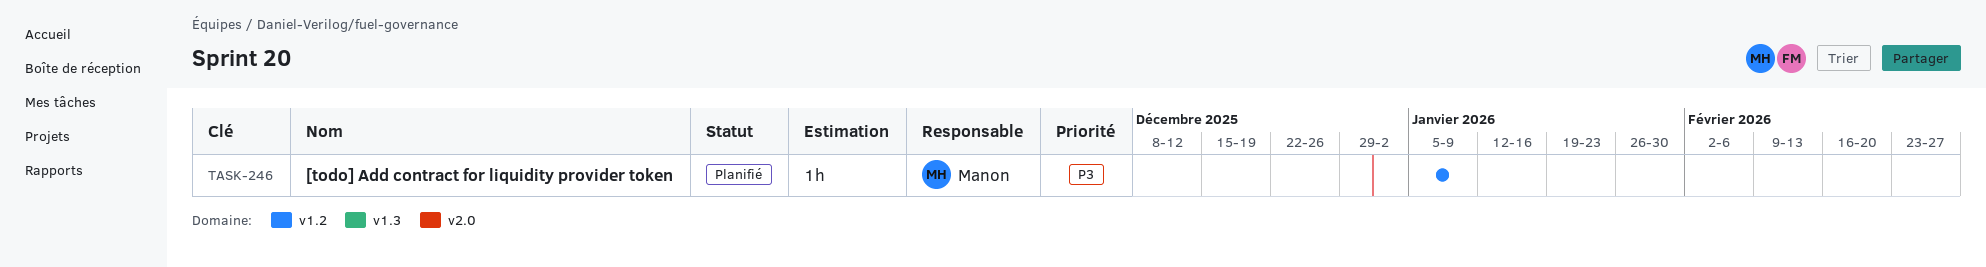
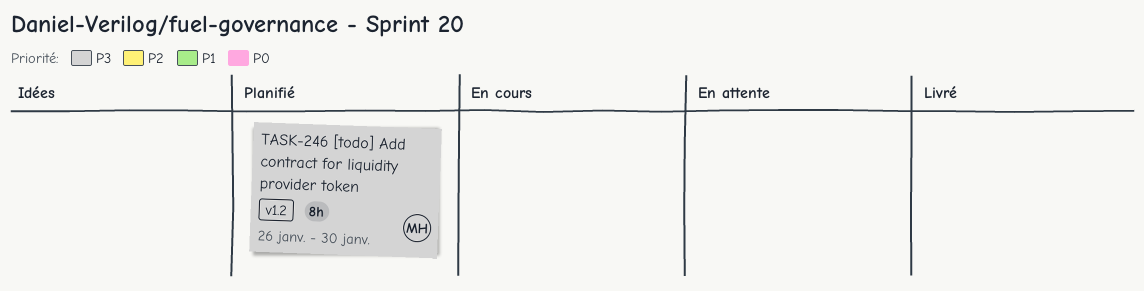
TASK-246, estimate: 1h -> 8h
TASK-246, start: Jan 5 -> Jan 26
TASK-246, due: Jan 9 -> Jan 30

